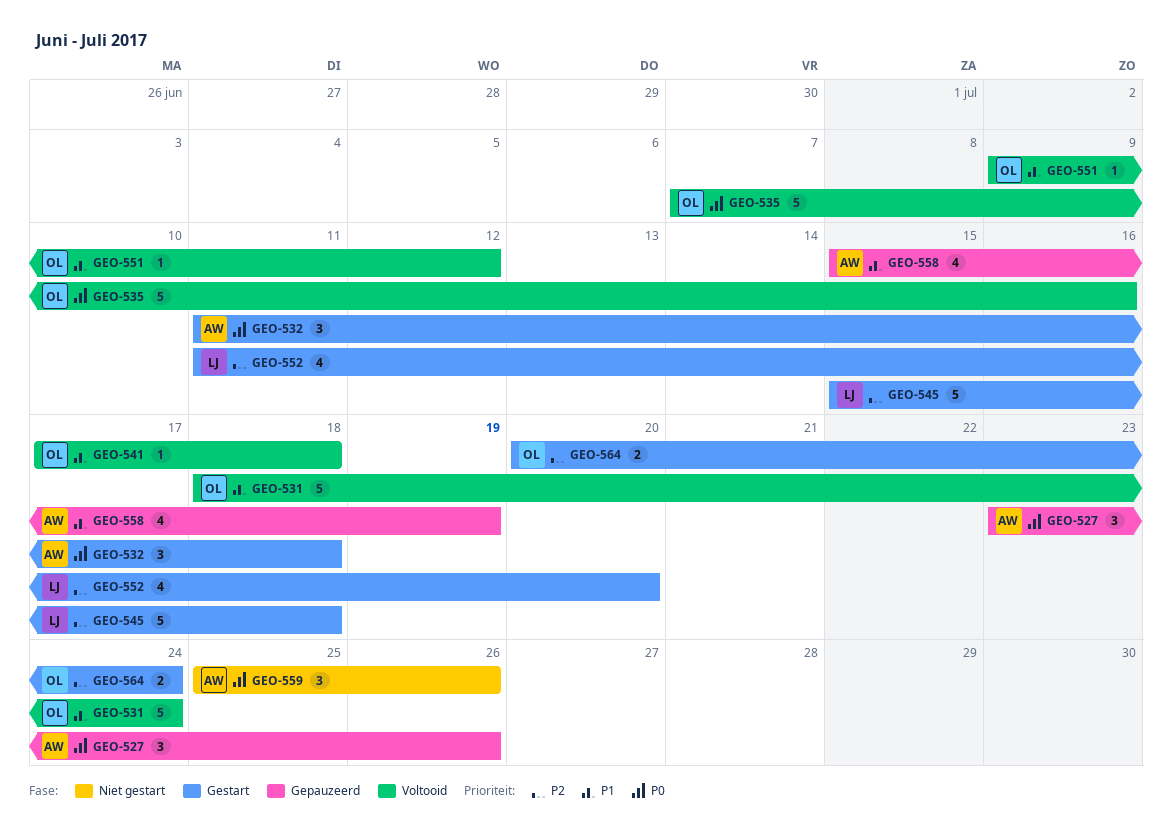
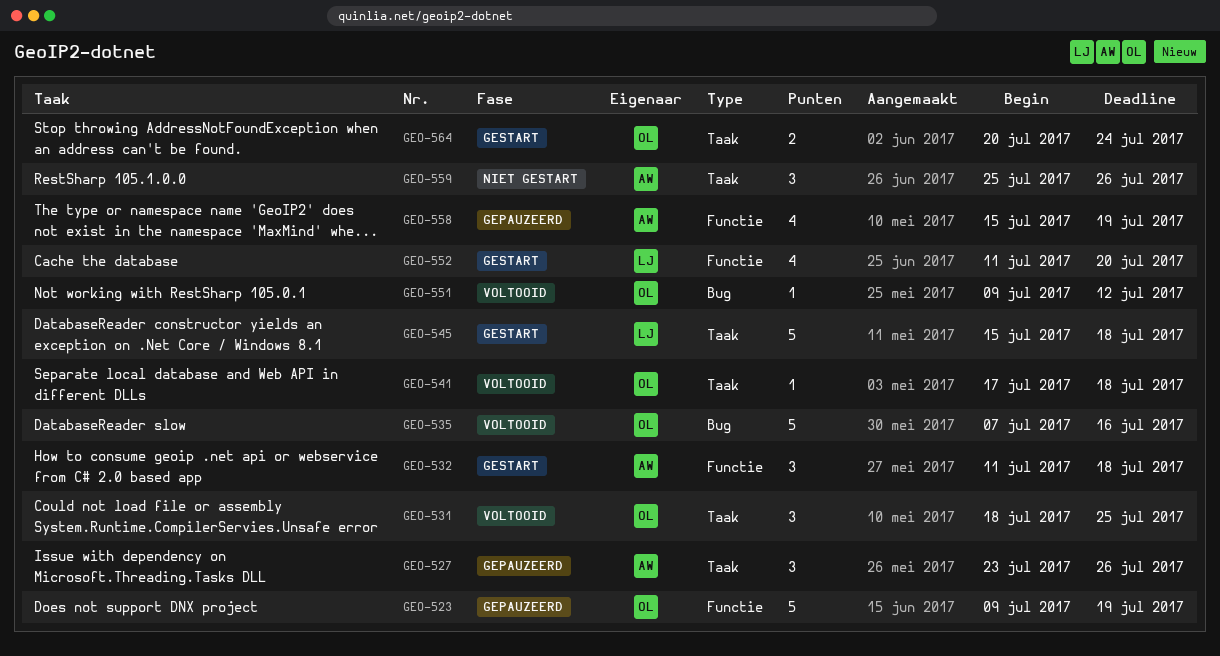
GEO-523: none -> present
GEO-531, estimate: 5 -> 3
GEO-531, due: Jul 24 -> Jul 25

